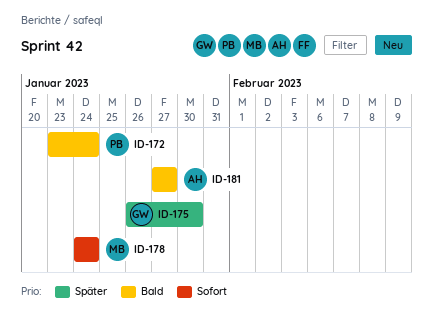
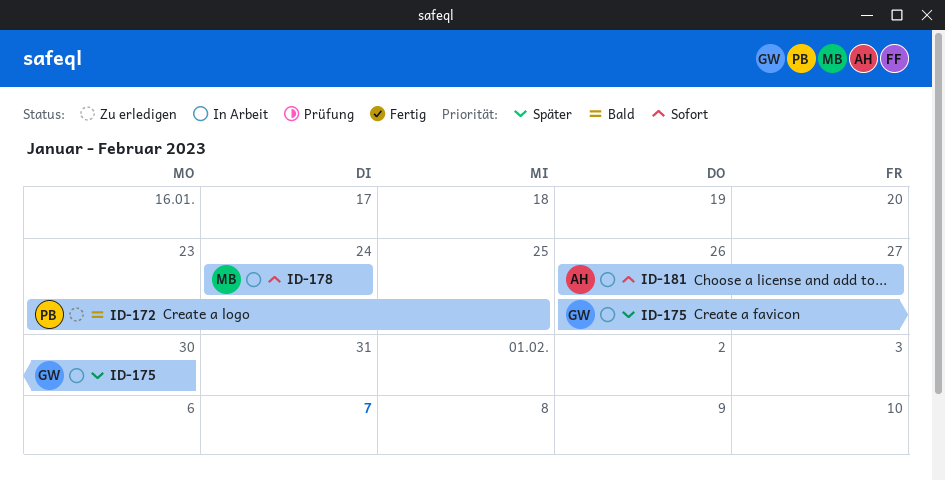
ID-172, due: Jan 24 -> Jan 25
ID-181, priority: Bald -> Sofort
ID-181, start: Jan 27 -> Jan 26

